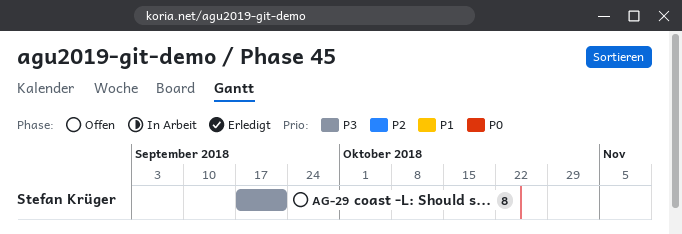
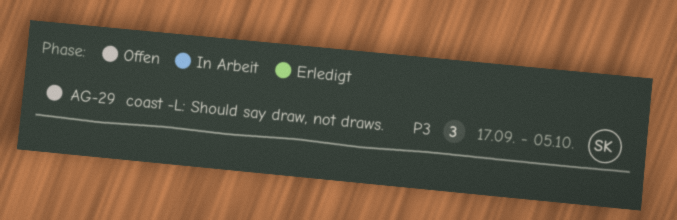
AG-29, estimate: 8 -> 3
AG-29, due: Sep 21 -> Oct 5

